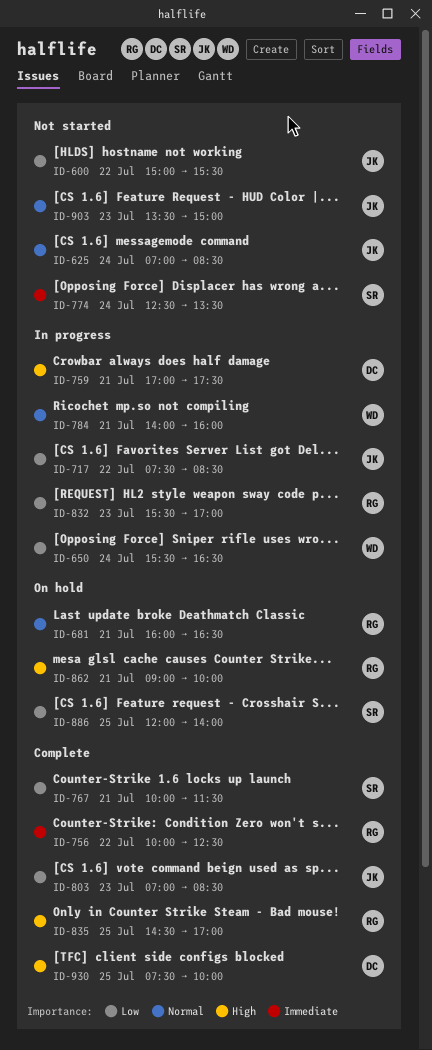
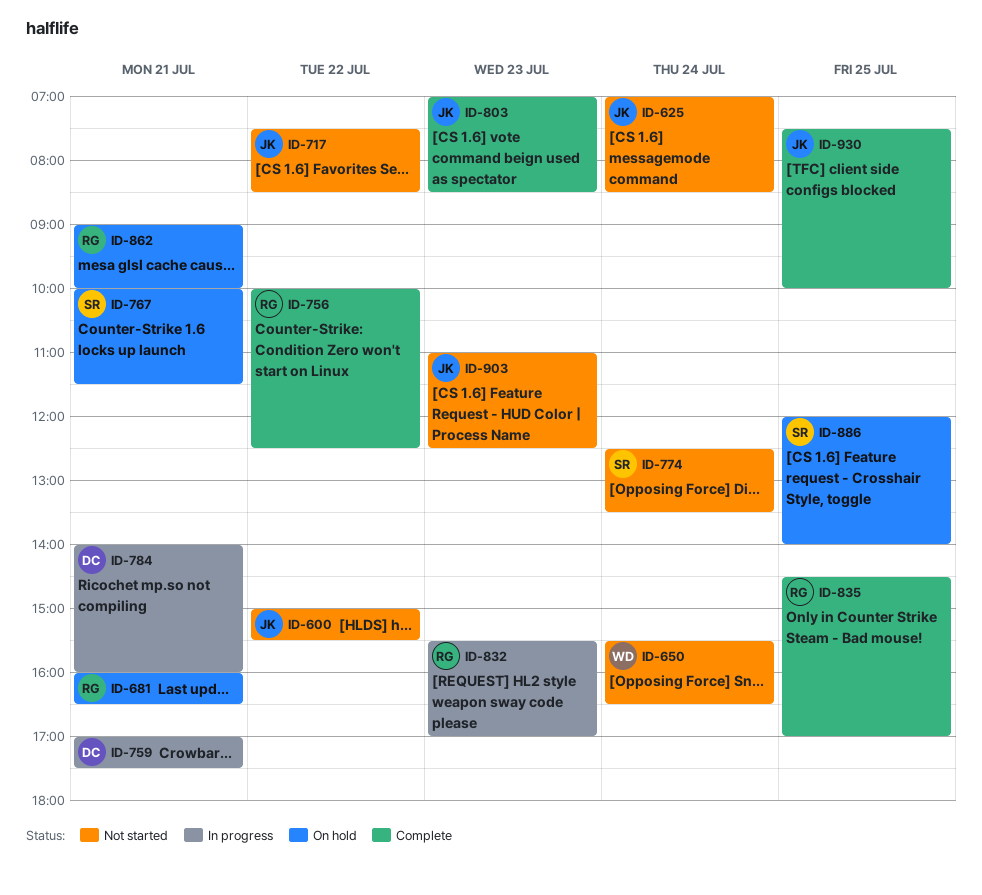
ID-650, status: In progress -> Not started
ID-717, status: In progress -> Not started
ID-767, status: Complete -> On hold
ID-784, owner: WD -> DC
ID-903, begins: 13:30 -> 11:00
ID-903, ends: 15:00 -> 12:30
ID-930, owner: DC -> JK

